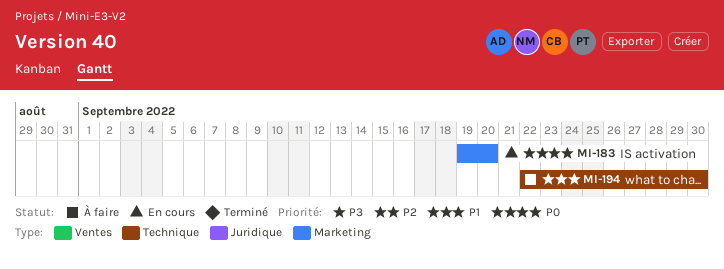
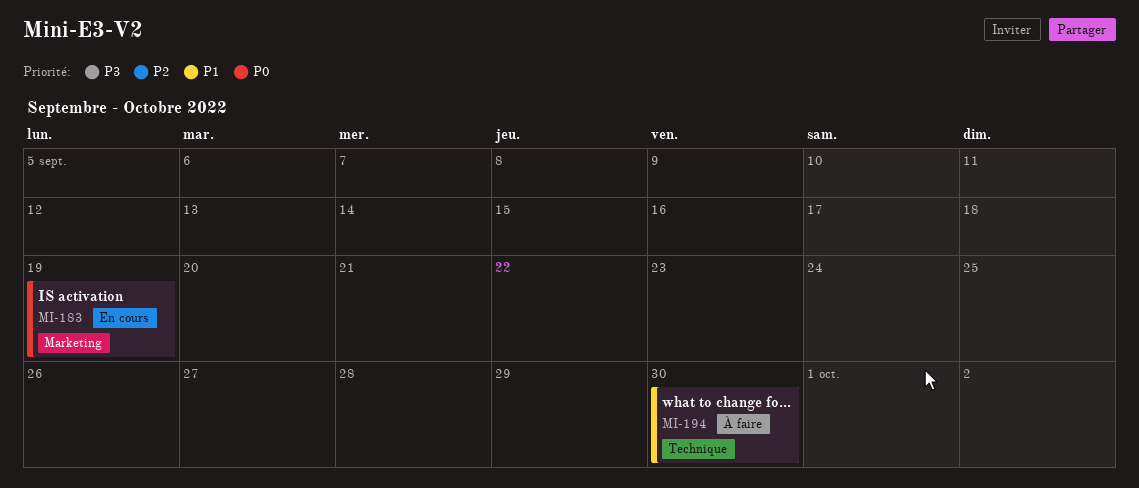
MI-183, due: Sep 20 -> Sep 19

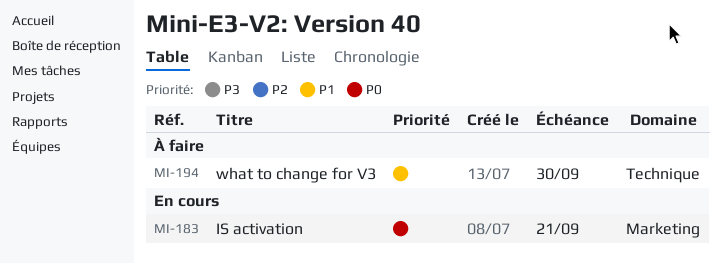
MI-183, due: Sep 19 -> Sep 21

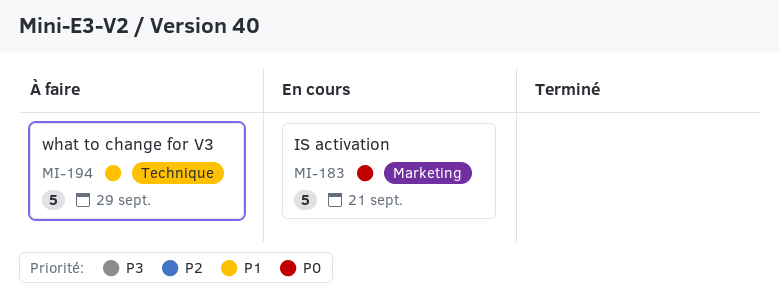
MI-194, due: Sep 30 -> Sep 29

